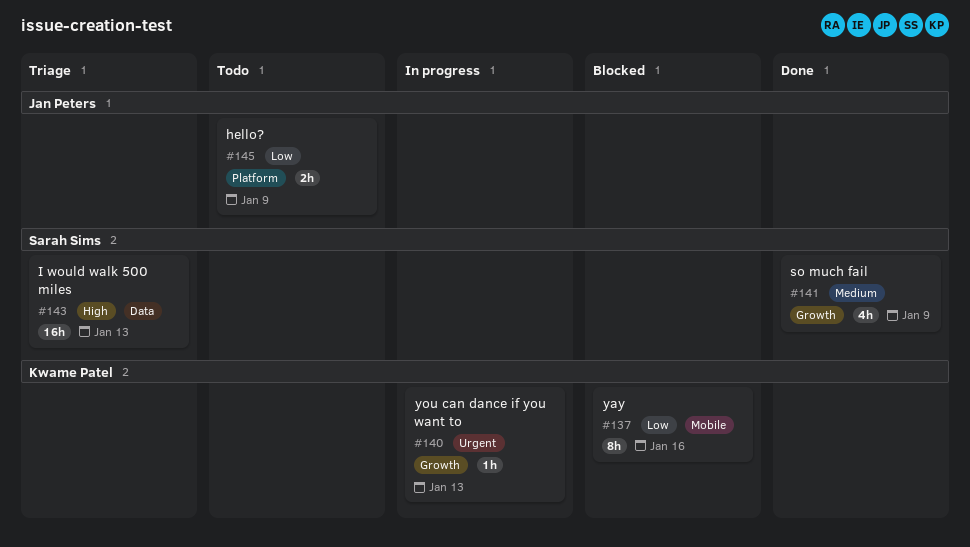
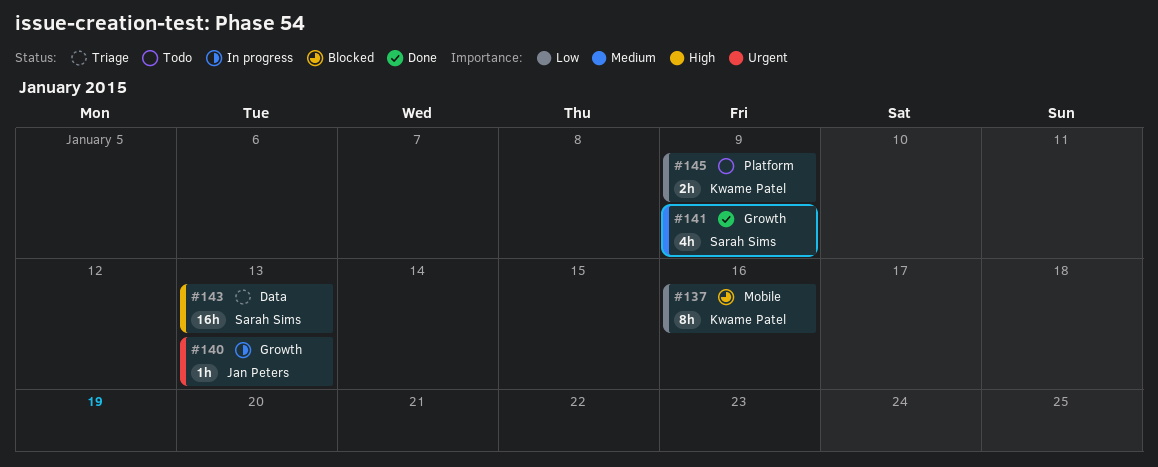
#140, owner: Kwame Patel -> Jan Peters
#145, owner: Jan Peters -> Kwame Patel

